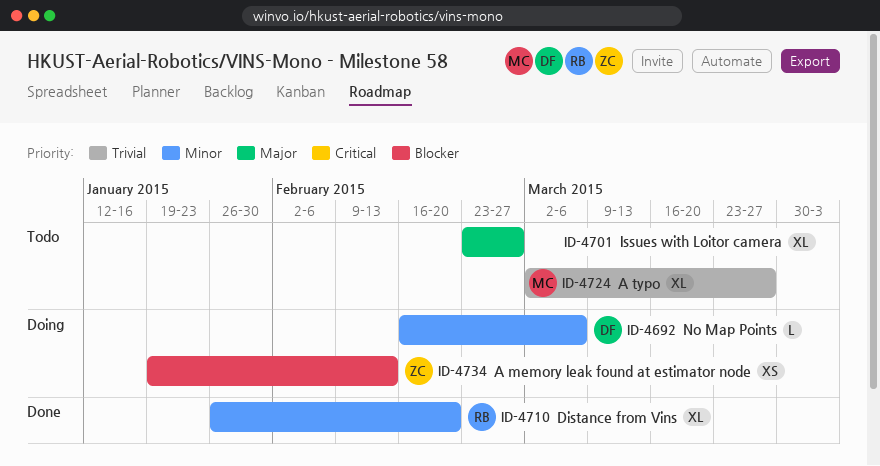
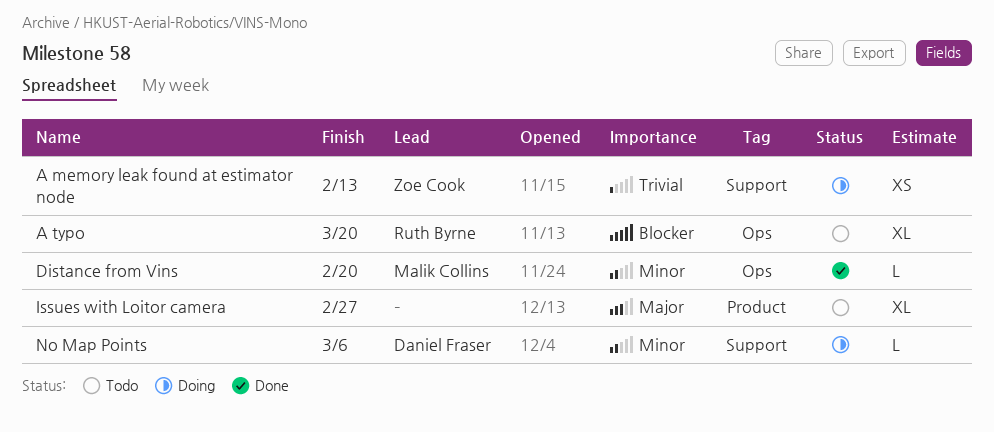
A memory leak found at estimator node, priority: Blocker -> Trivial
A typo, owner: Malik Collins -> Ruth Byrne
A typo, priority: Trivial -> Blocker
A typo, due: Mar 27 -> Mar 20
Distance from Vins, owner: Ruth Byrne -> Malik Collins
Distance from Vins, estimate: XL -> L

